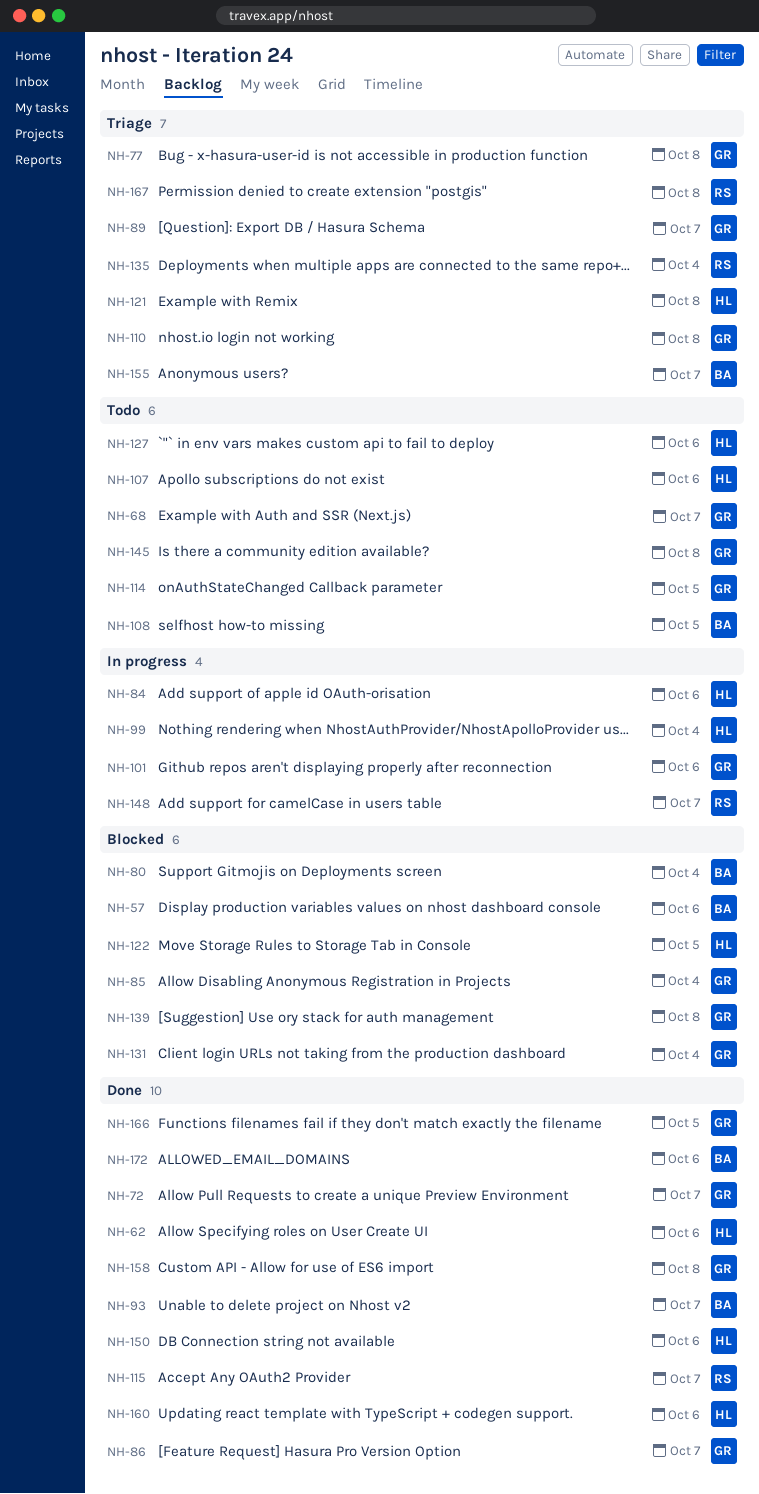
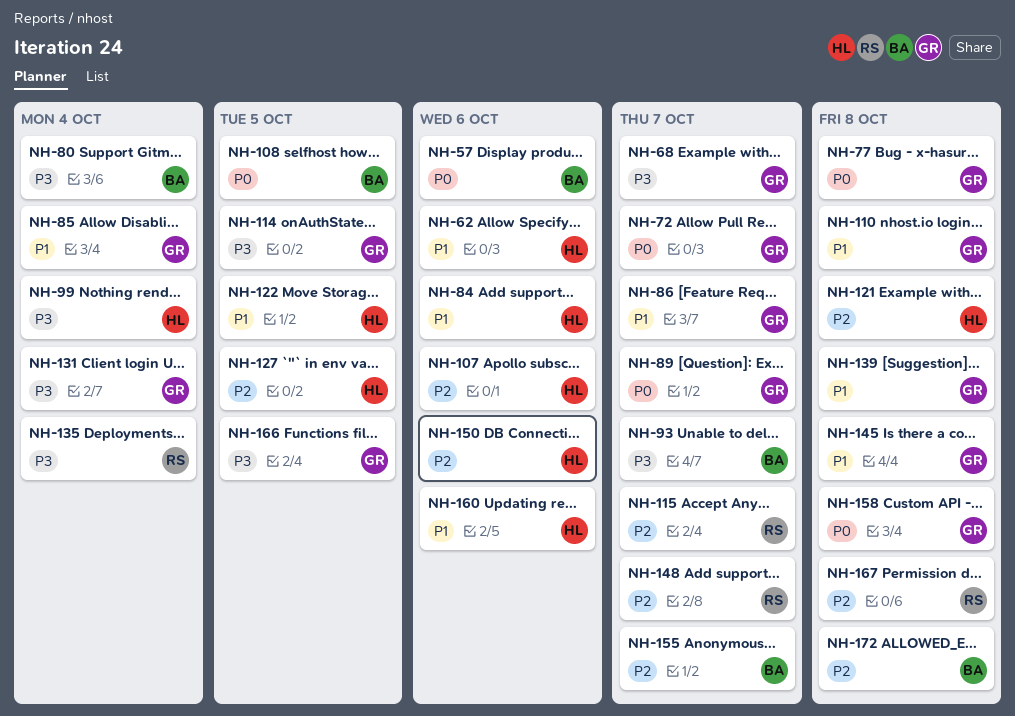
NH-101: present -> none
NH-127, due: Oct 6 -> Oct 5
NH-172, due: Oct 6 -> Oct 8

